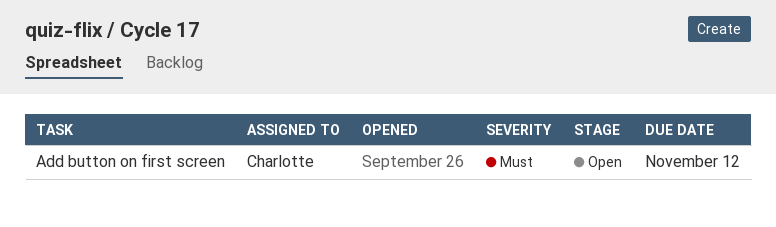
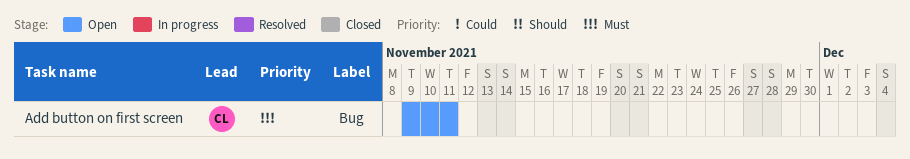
Add button on first screen, due: Nov 12 -> Nov 11

